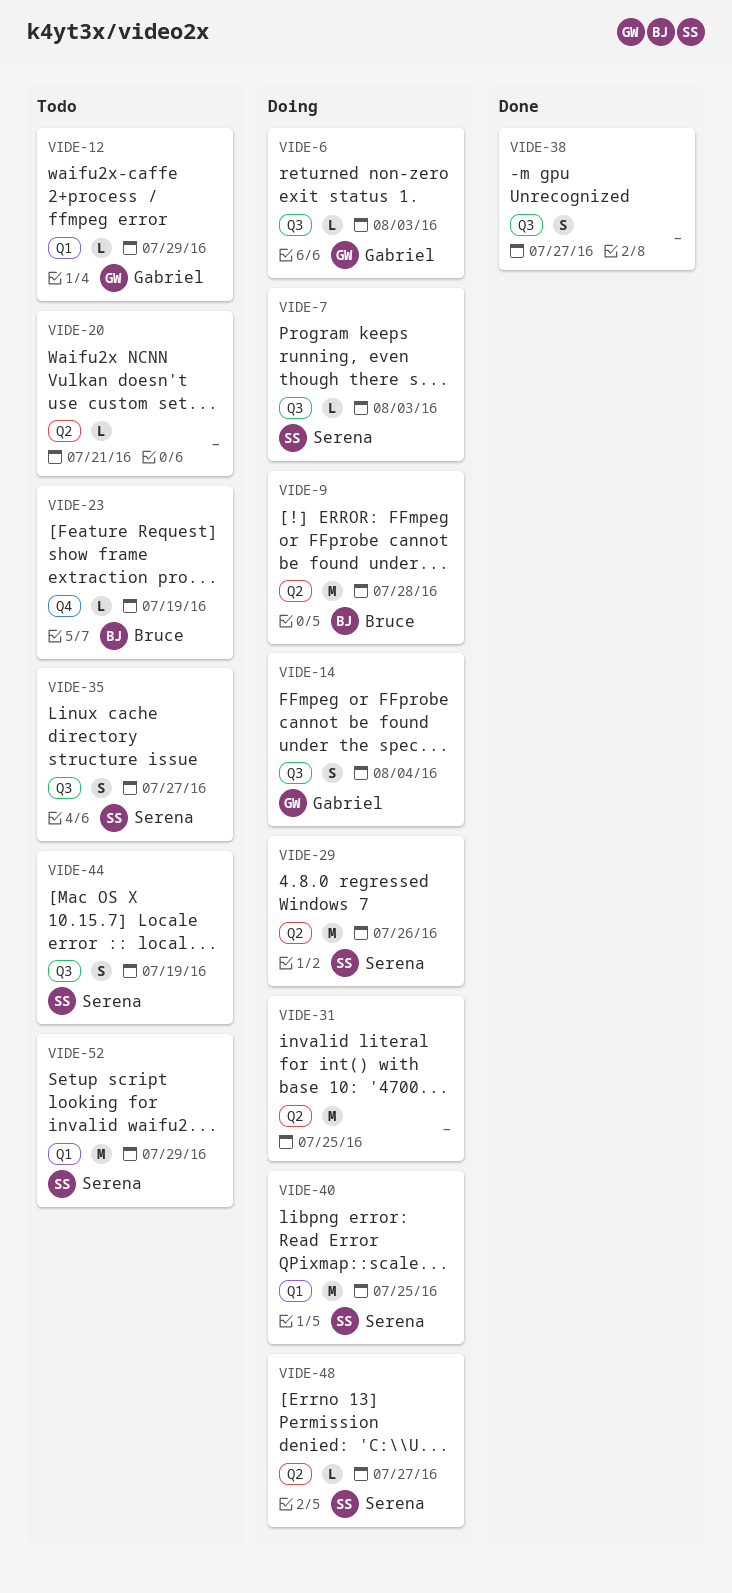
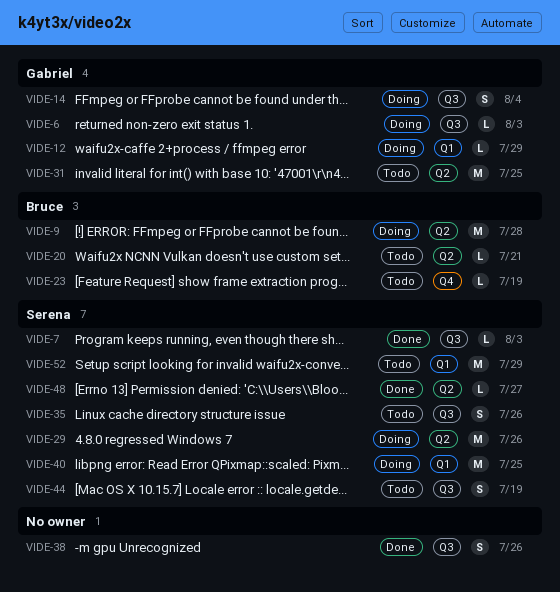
VIDE-7, status: Doing -> Done
VIDE-12, status: Todo -> Doing
VIDE-20, owner: none -> Bruce
VIDE-31, status: Doing -> Todo
VIDE-31, owner: none -> Gabriel
VIDE-35, due: Jul 27 -> Jul 26
VIDE-38, due: Jul 27 -> Jul 26
VIDE-48, status: Doing -> Done

